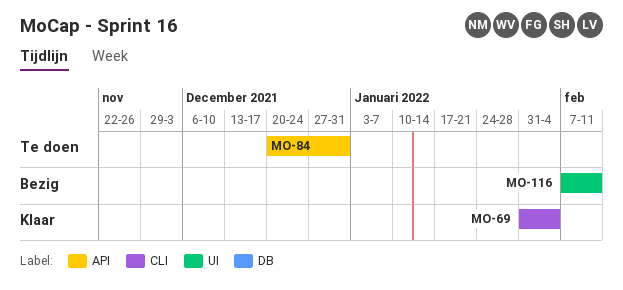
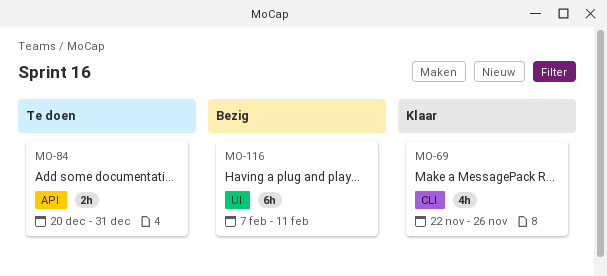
MO-69, start: Jan 31 -> Nov 22
MO-69, due: Feb 4 -> Nov 26

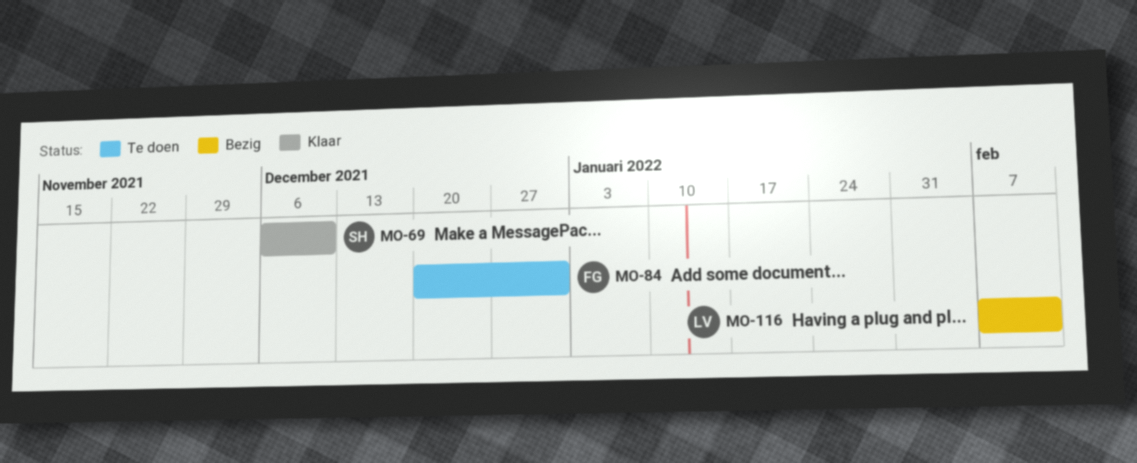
MO-69, start: Nov 22 -> Dec 6
MO-69, due: Nov 26 -> Dec 10

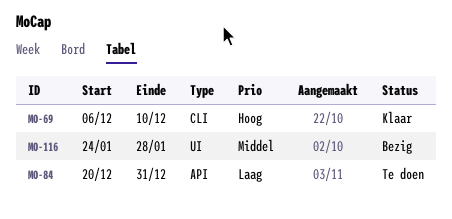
MO-116, start: Feb 7 -> Jan 24
MO-116, due: Feb 11 -> Jan 28

